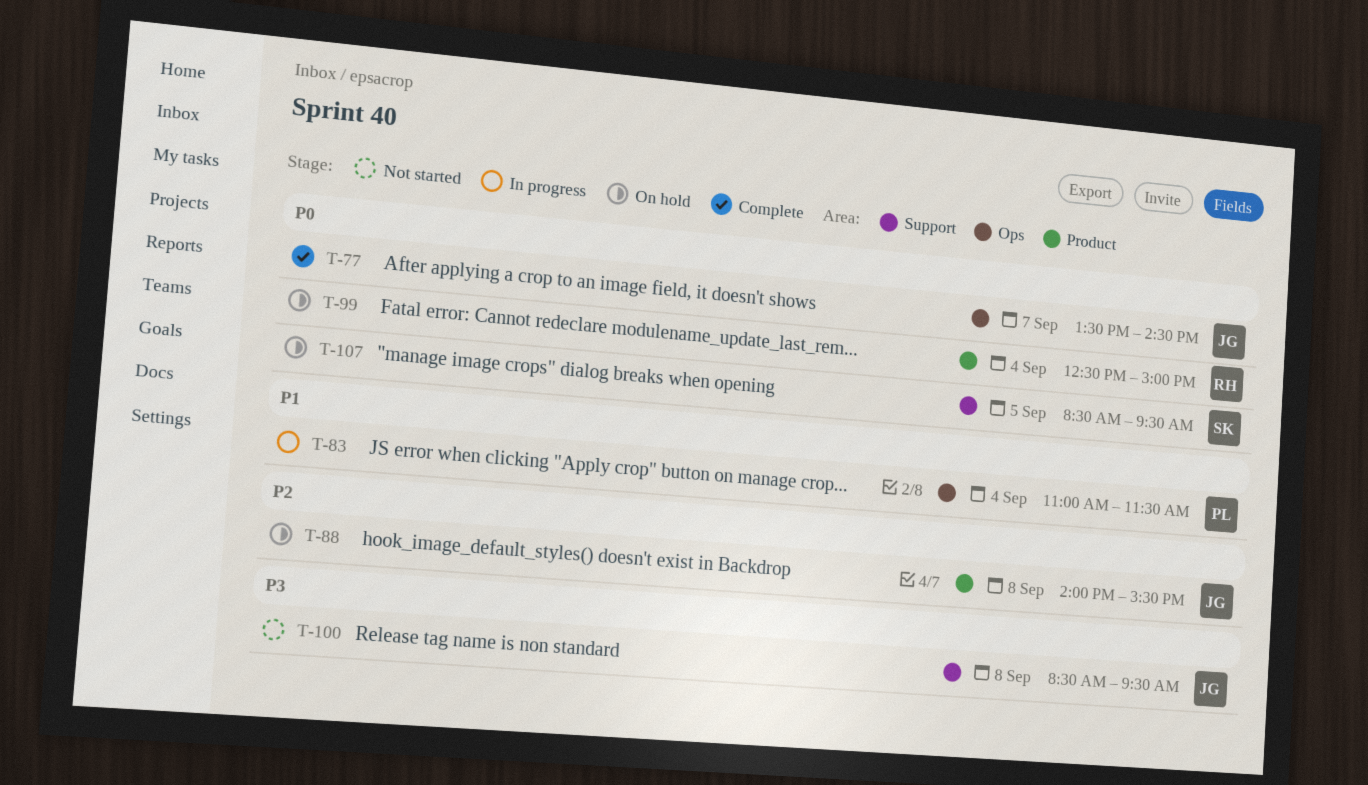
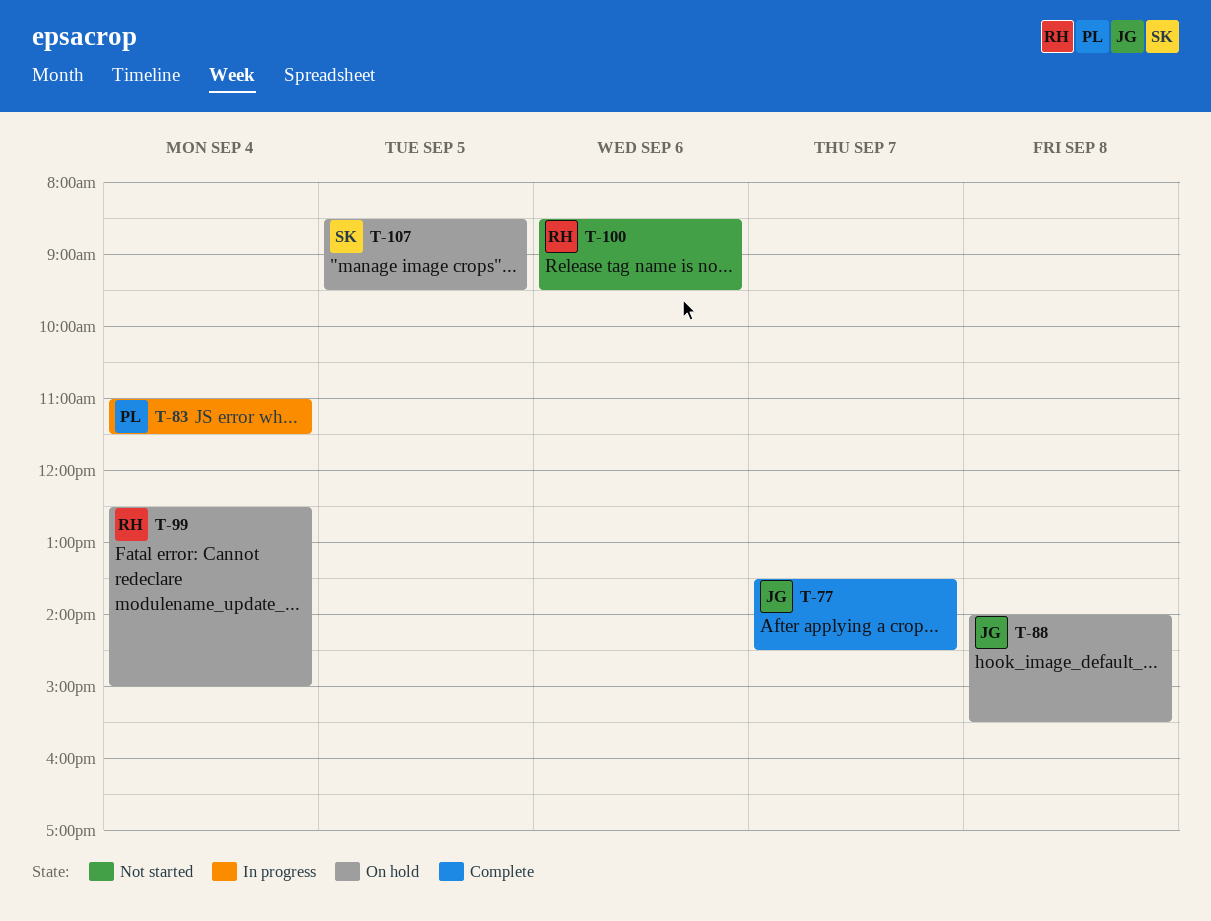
T-100, owner: JG -> RH
T-100, day: Sep 8 -> Sep 6

